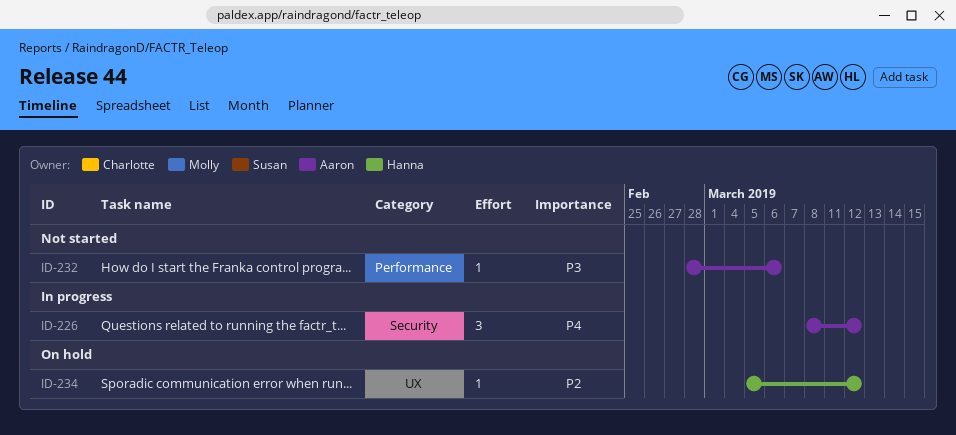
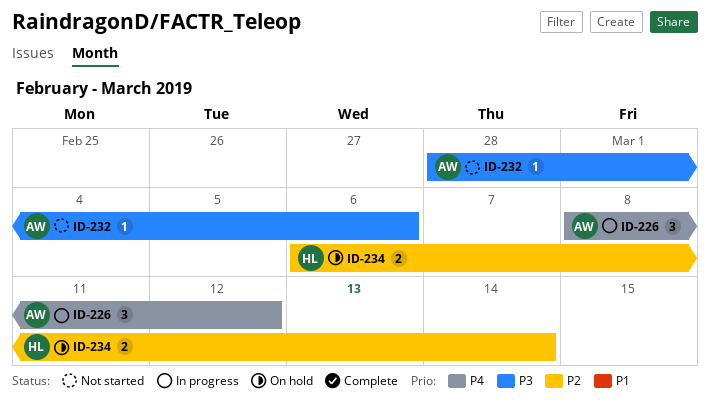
ID-234, estimate: 1 -> 2
ID-234, start: Mar 5 -> Mar 6
ID-234, due: Mar 12 -> Mar 14

